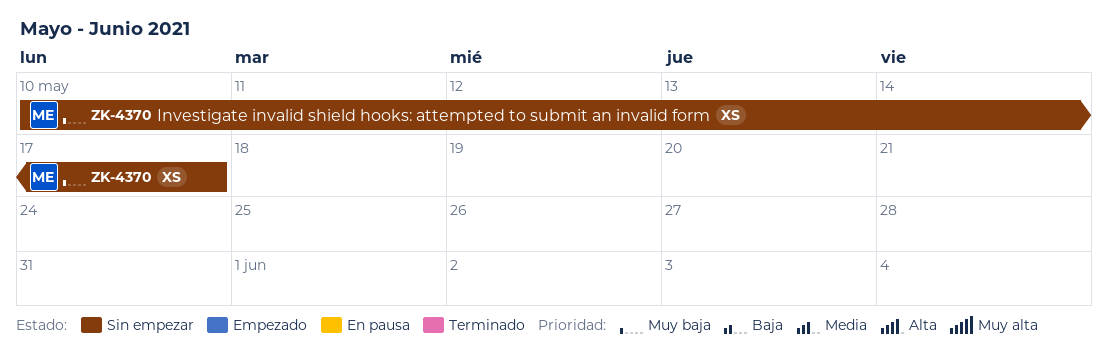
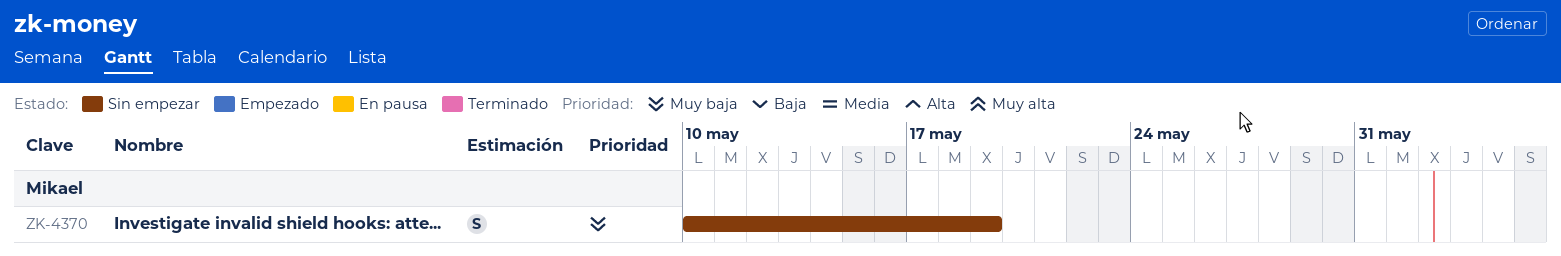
ZK-4370, estimate: XS -> S
ZK-4370, due: May 17 -> May 19

